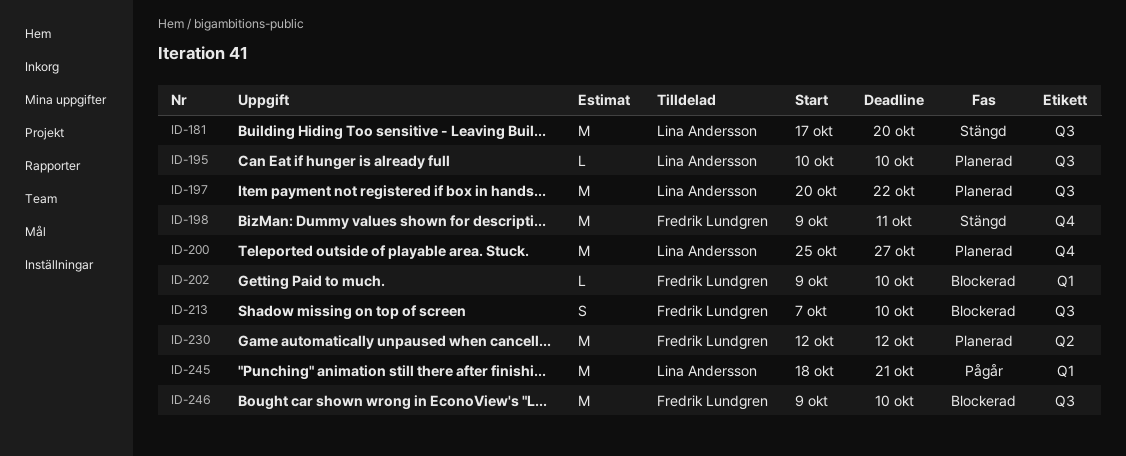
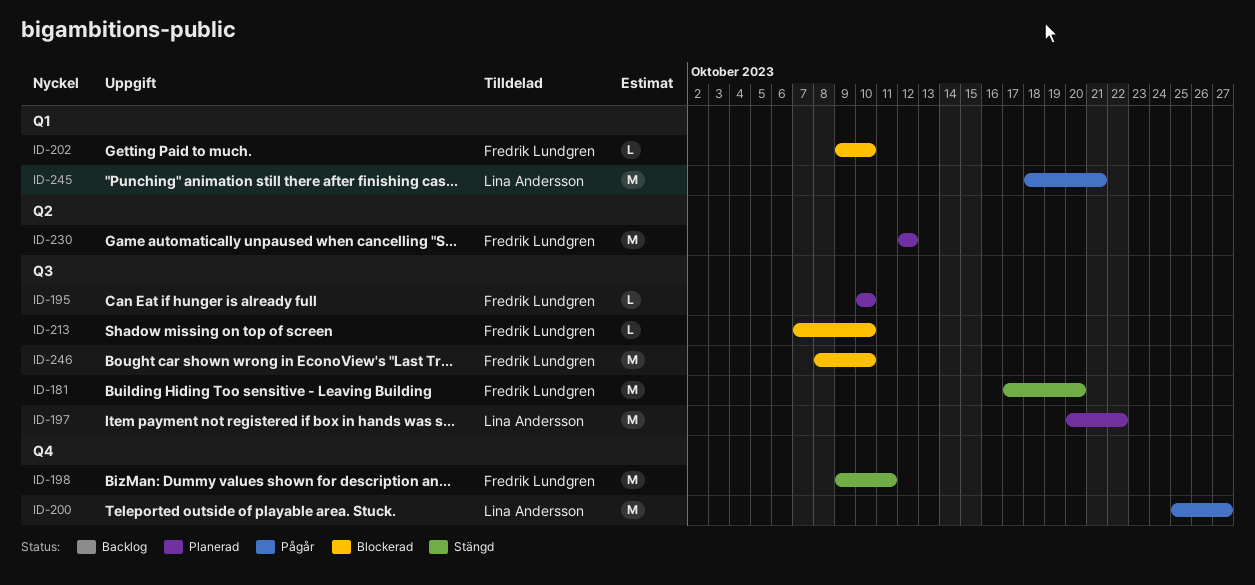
ID-181, owner: Lina Andersson -> Fredrik Lundgren
ID-195, owner: Lina Andersson -> Fredrik Lundgren
ID-200, status: Planerad -> Pågår
ID-213, estimate: S -> L
ID-246, start: Oct 9 -> Oct 8

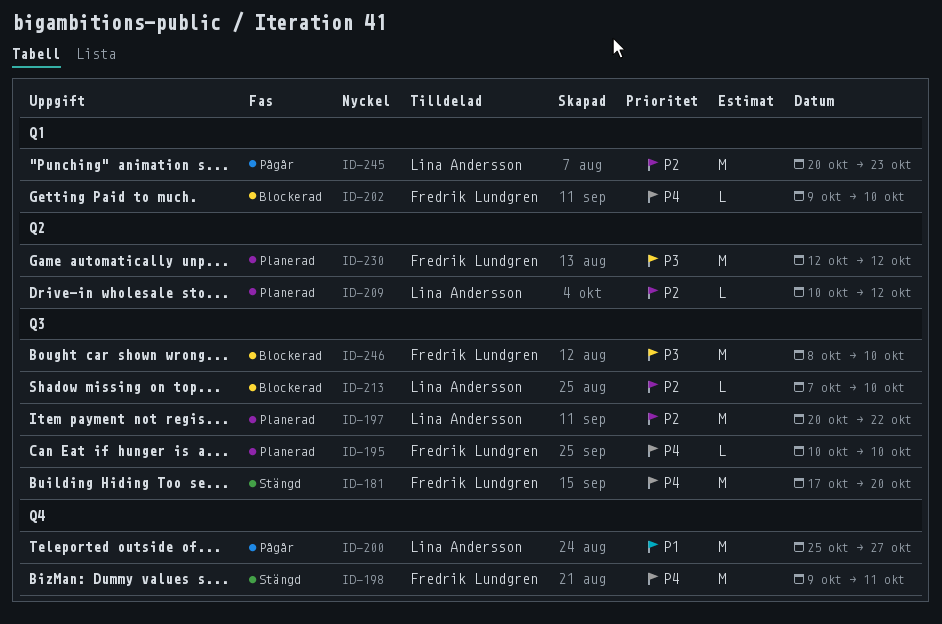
ID-209: none -> present
ID-213, owner: Fredrik Lundgren -> Lina Andersson
ID-245, start: Oct 18 -> Oct 20
ID-245, due: Oct 21 -> Oct 23

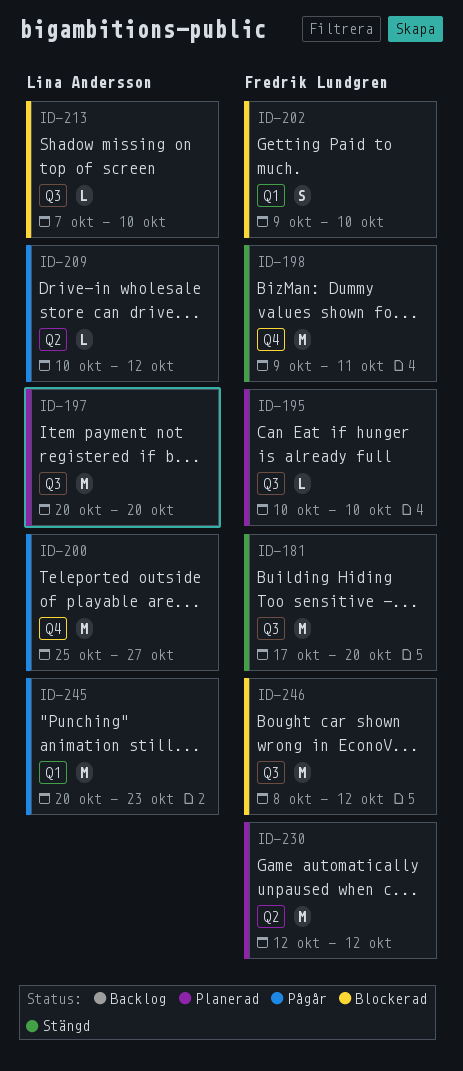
ID-197, due: Oct 22 -> Oct 20
ID-202, estimate: L -> S
ID-209, status: Planerad -> Pågår
ID-246, due: Oct 10 -> Oct 12

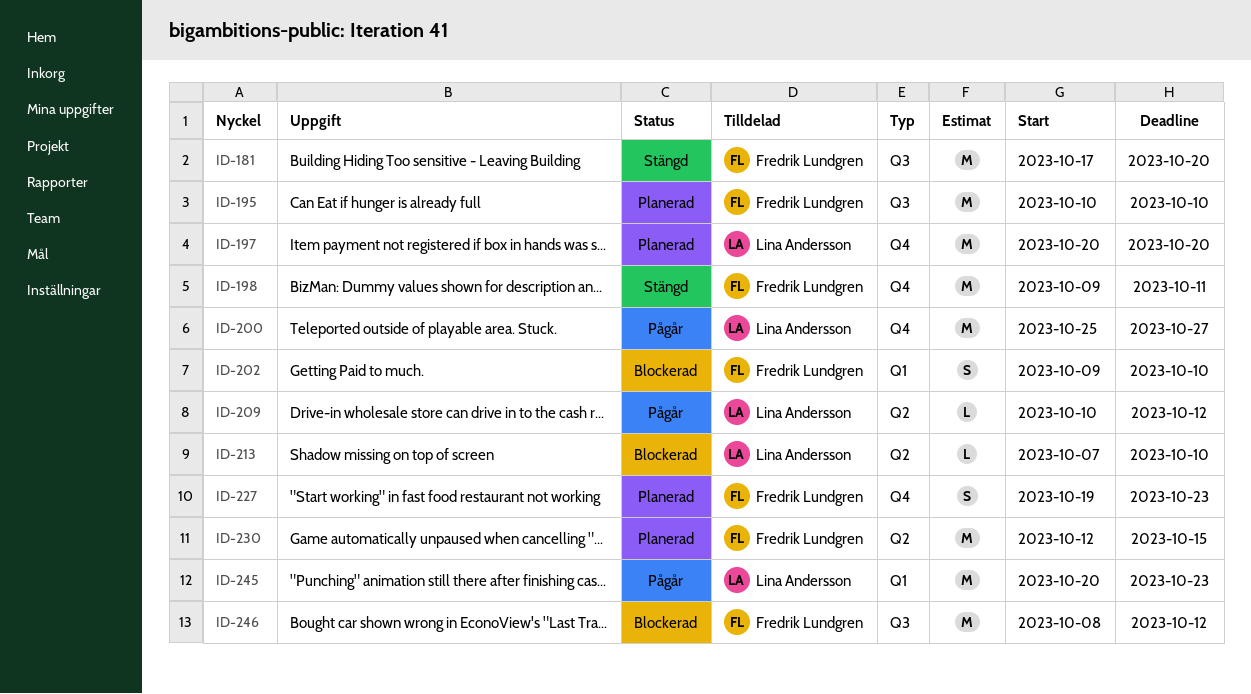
ID-195, estimate: L -> M
ID-197, label: Q3 -> Q4
ID-213, label: Q3 -> Q2
ID-227: none -> present
ID-230, due: Oct 12 -> Oct 15

